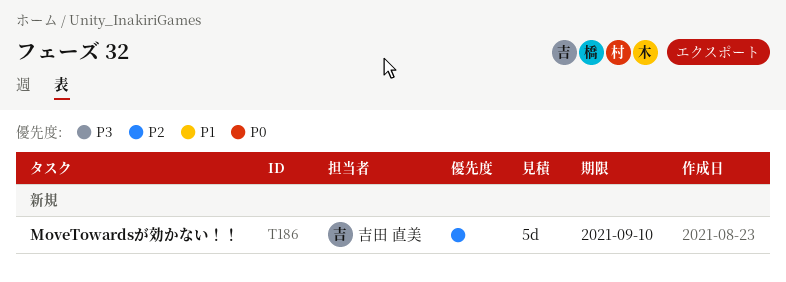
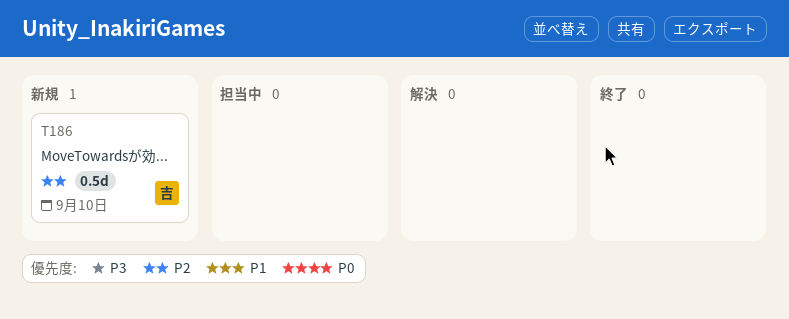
T186, estimate: 5d -> 0.5d

